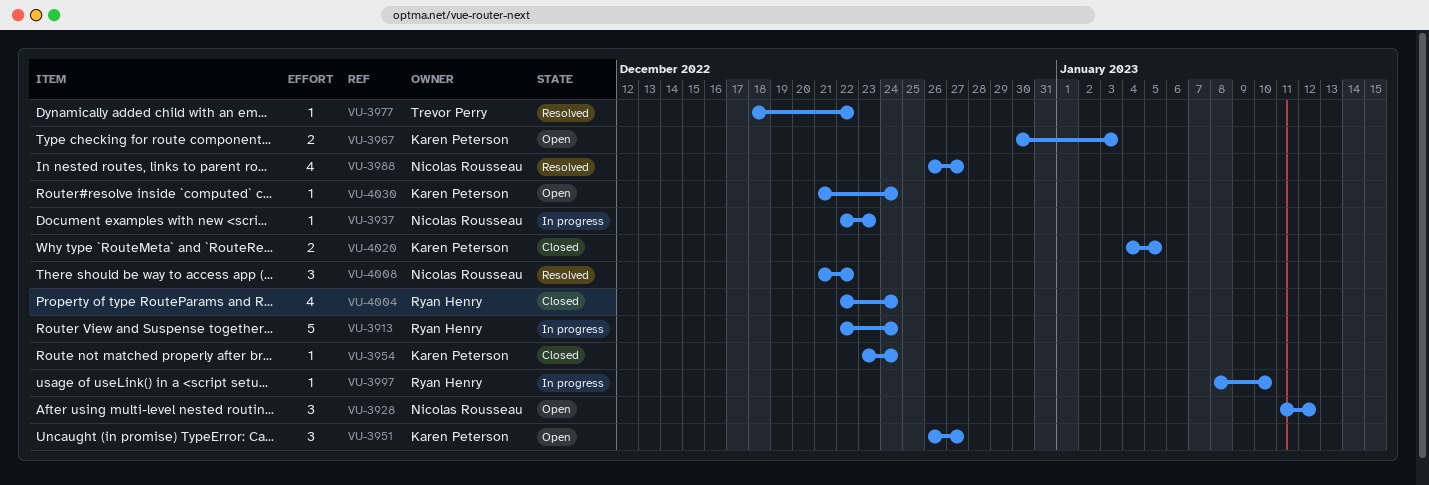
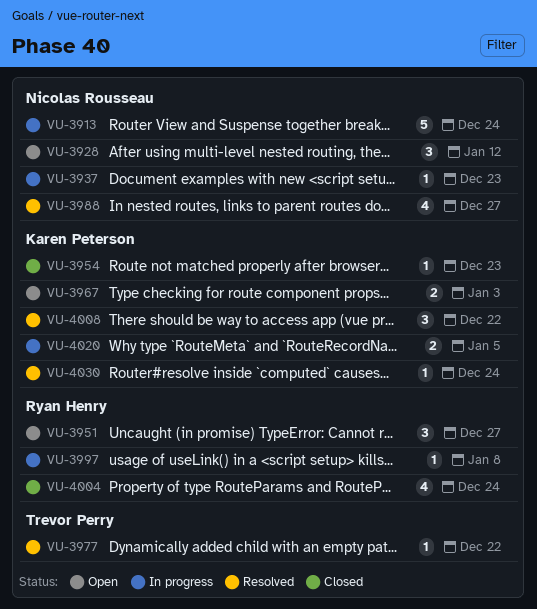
VU-3913, owner: Ryan Henry -> Nicolas Rousseau
VU-3951, owner: Karen Peterson -> Ryan Henry
VU-3954, due: Dec 24 -> Dec 23
VU-3997, due: Jan 10 -> Jan 8
VU-4008, owner: Nicolas Rousseau -> Karen Peterson
VU-4020, status: Closed -> In progress
VU-4030, status: Open -> Resolved

